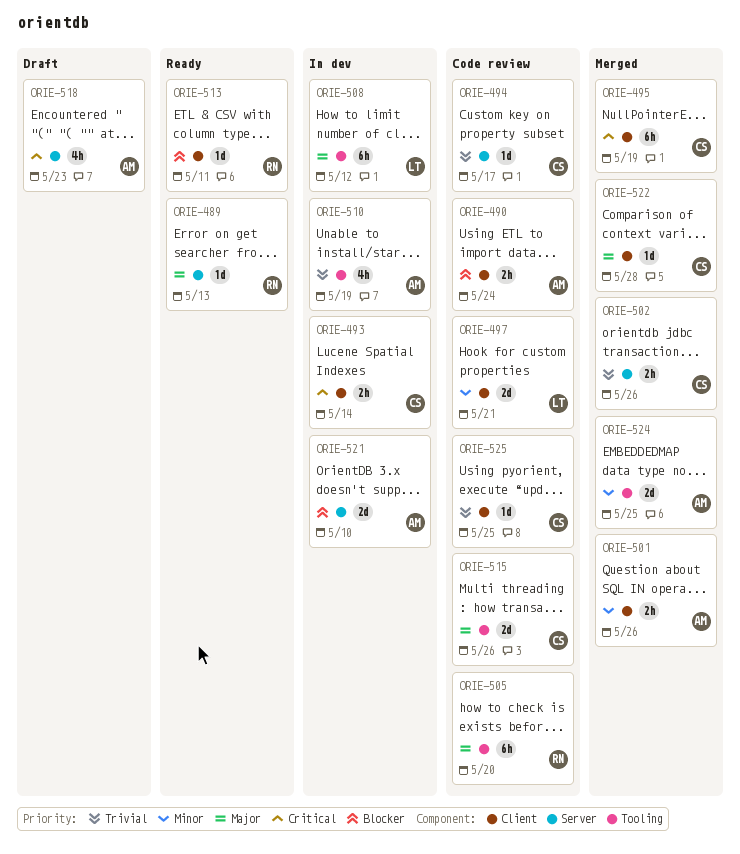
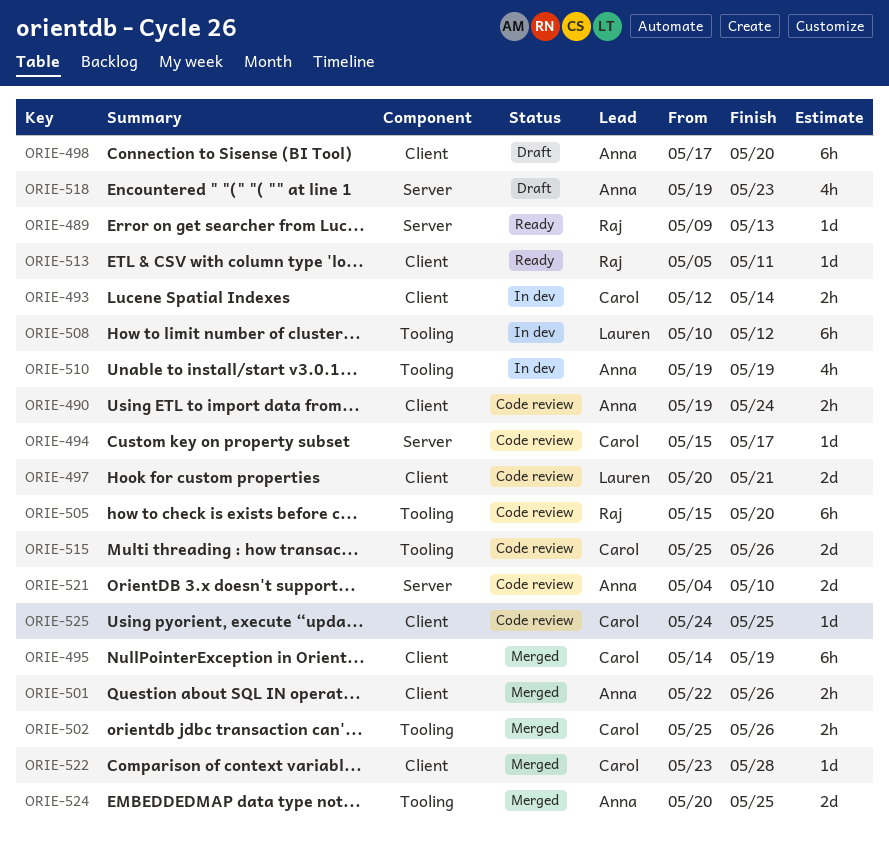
ORIE-498: none -> present
ORIE-502, label: Server -> Tooling
ORIE-521, status: In dev -> Code review

